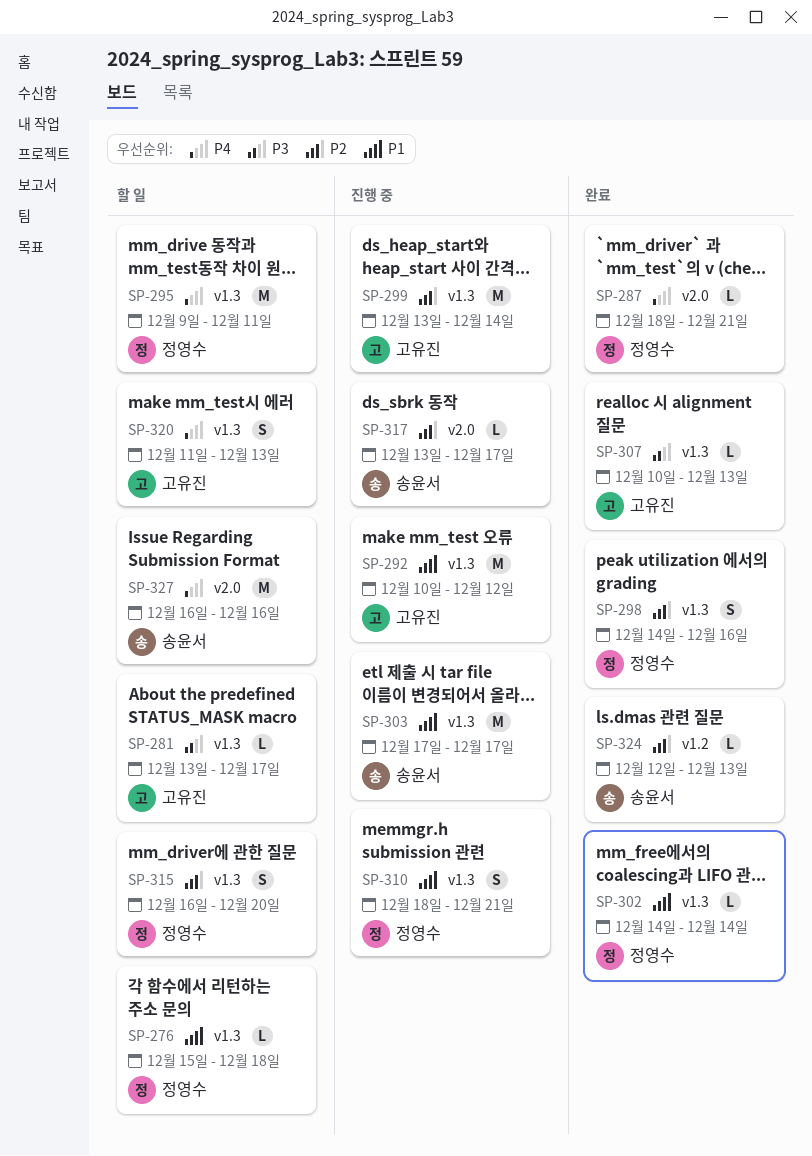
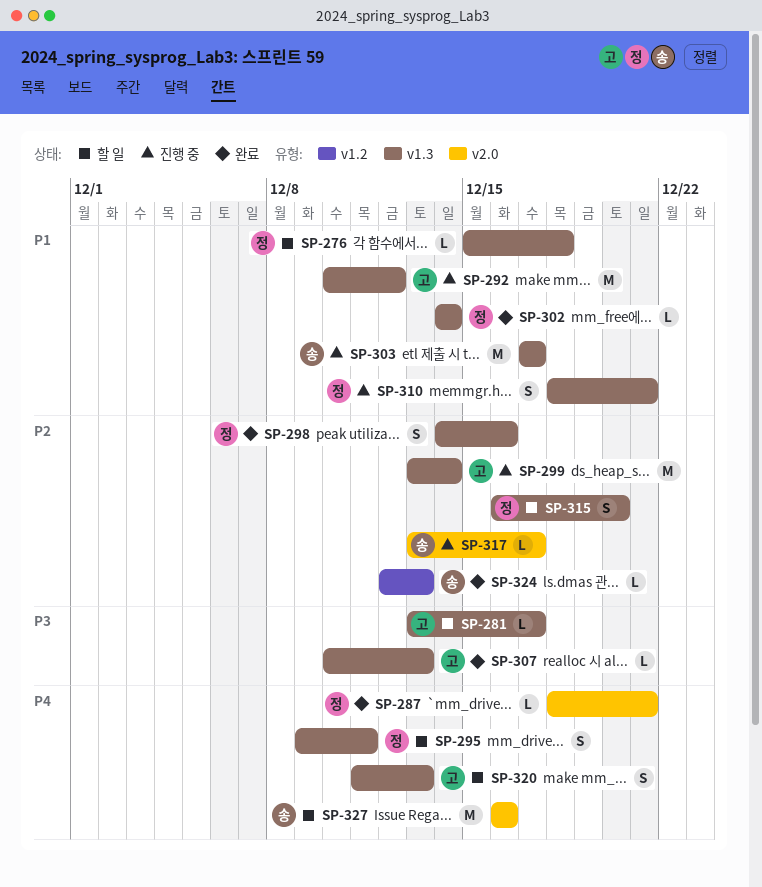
SP-295, estimate: M -> S

